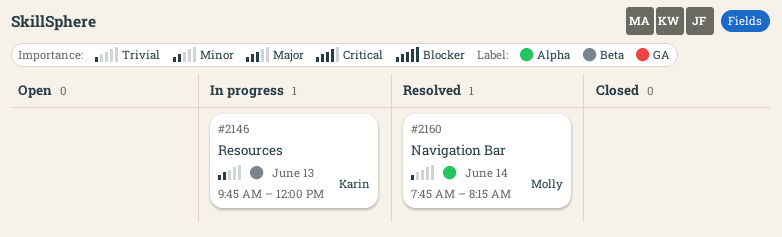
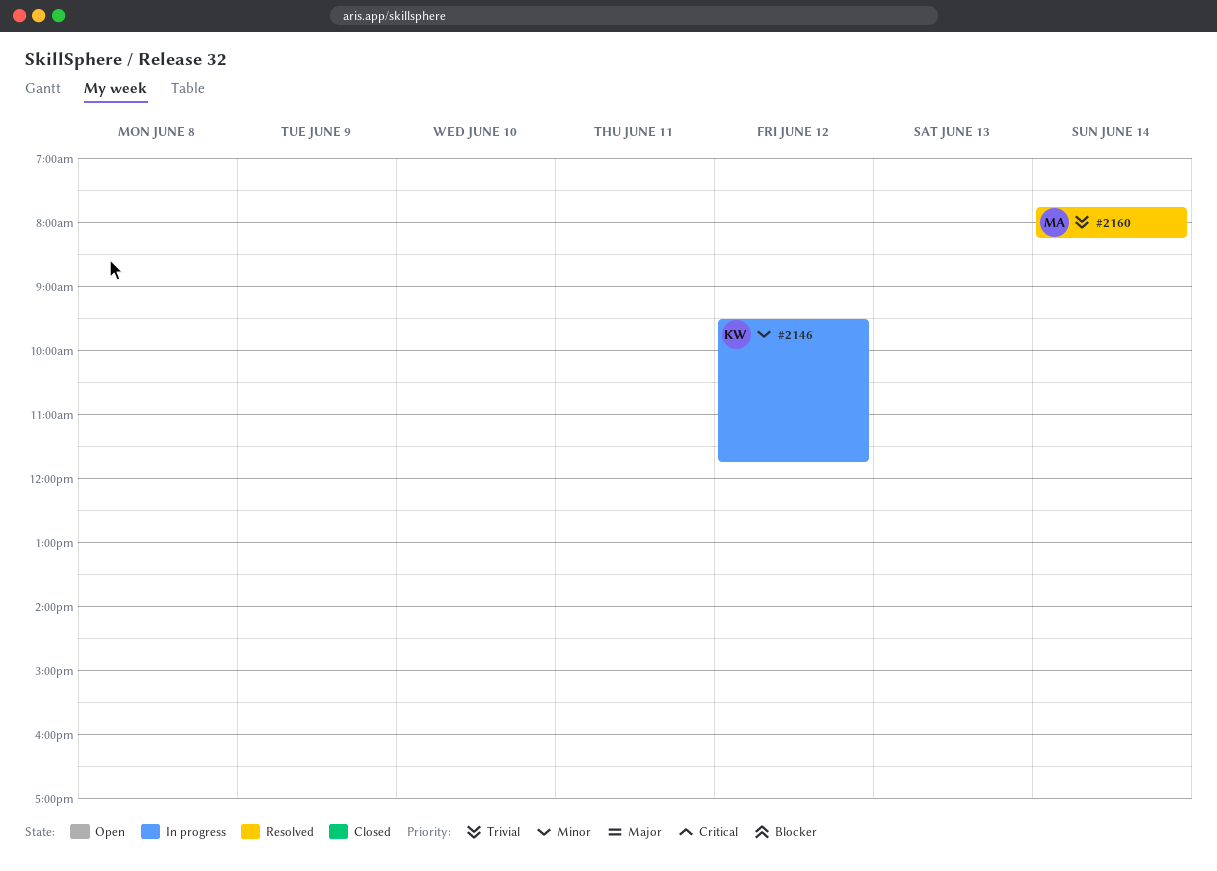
#2146, day: Jun 13 -> Jun 12
#2146, begins: 09:45 -> 09:30
#2146, ends: 12:00 -> 11:45

